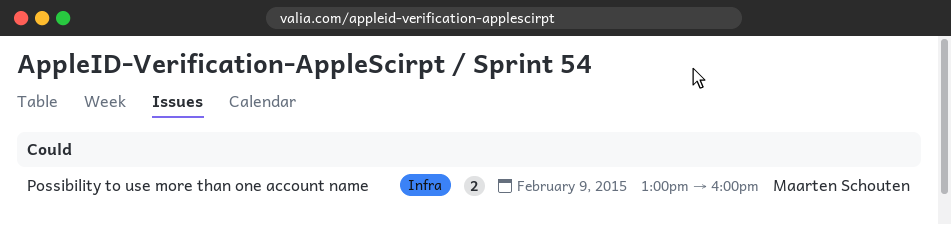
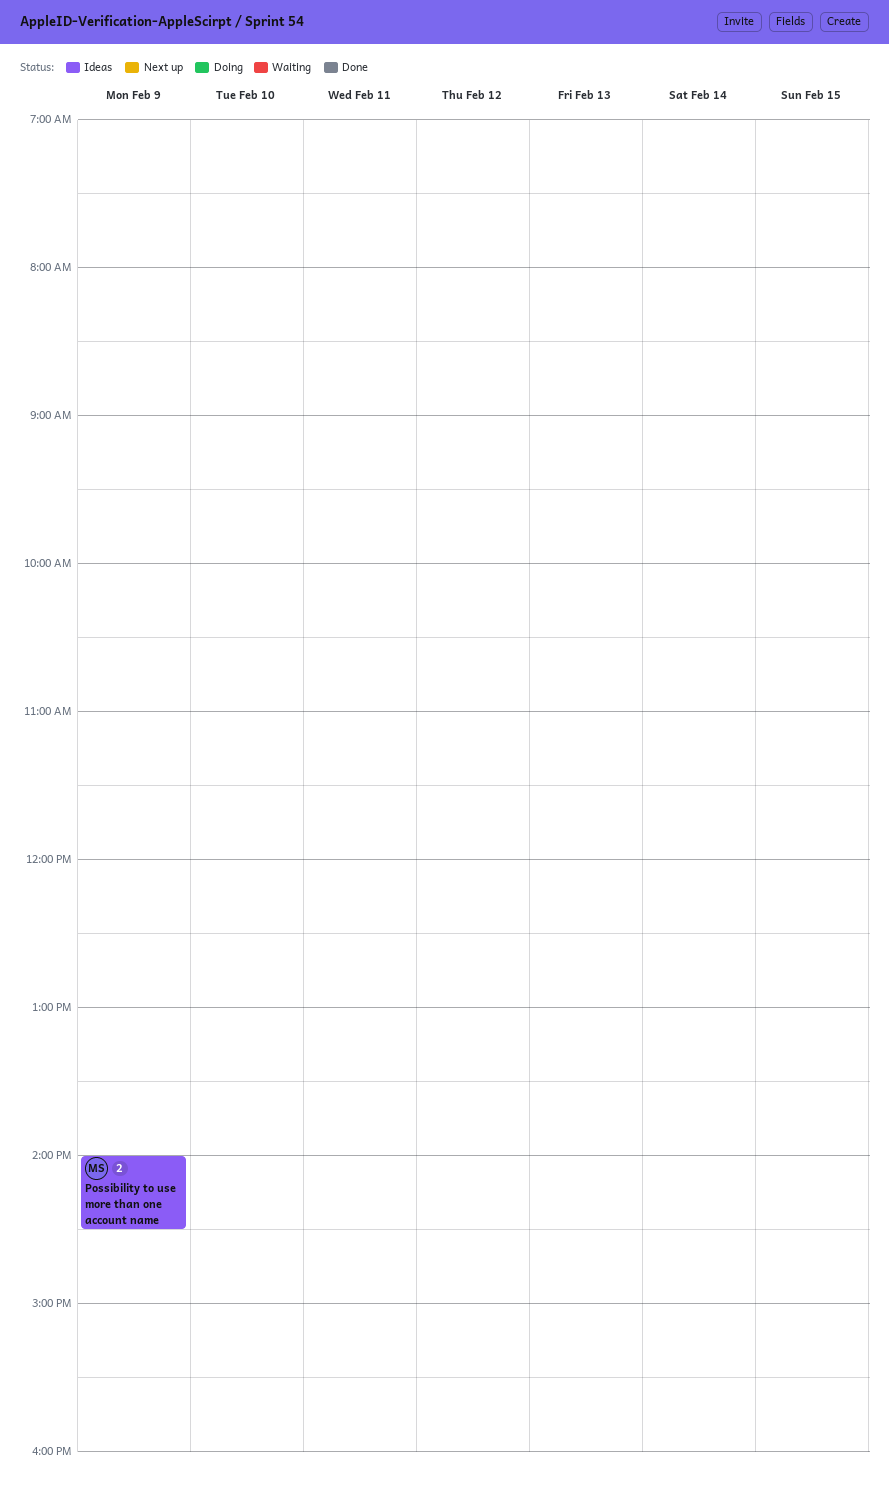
Possibility to use more than one account name, begins: 13:00 -> 14:00
Possibility to use more than one account name, ends: 16:00 -> 14:30

